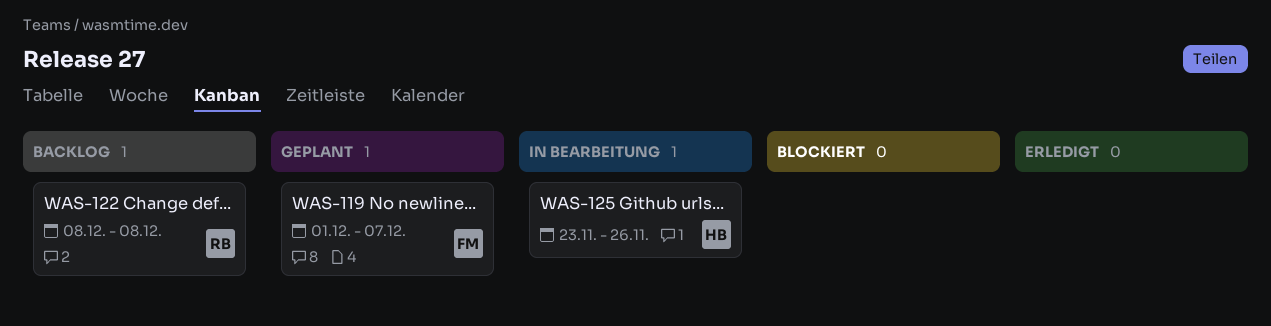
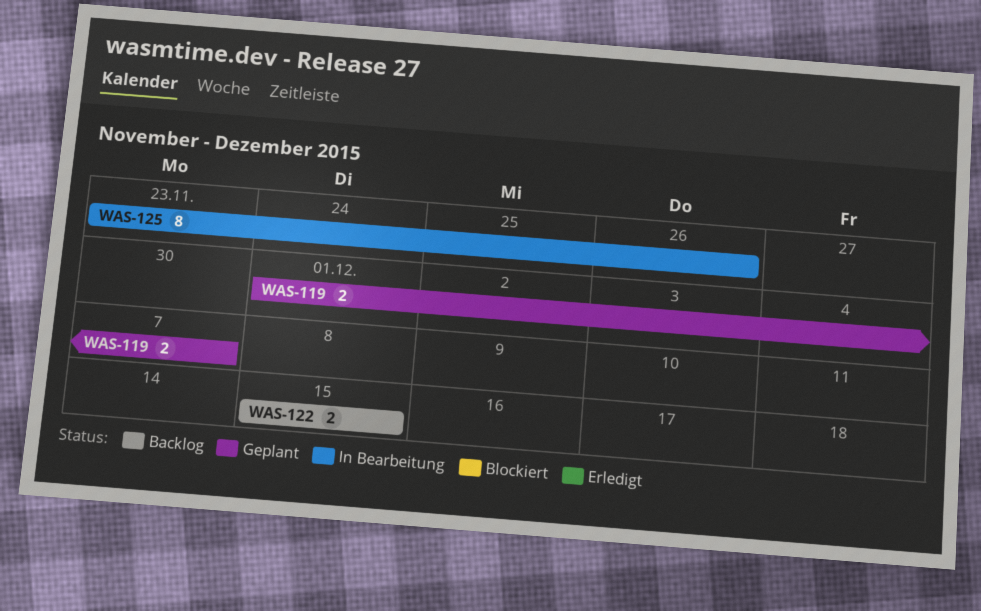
WAS-122, start: Dec 8 -> Dec 15
WAS-122, due: Dec 8 -> Dec 15

